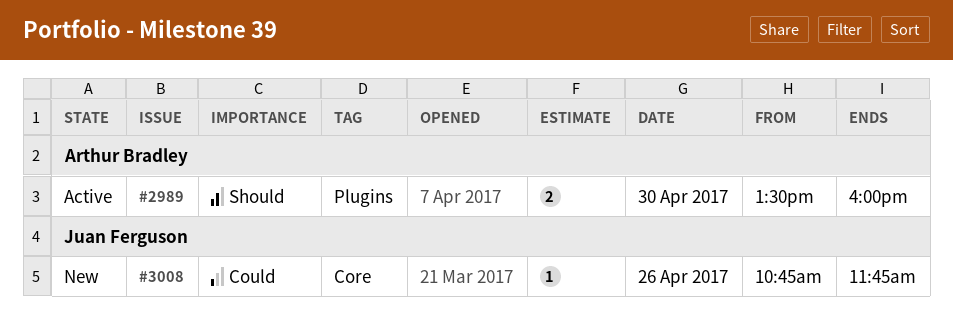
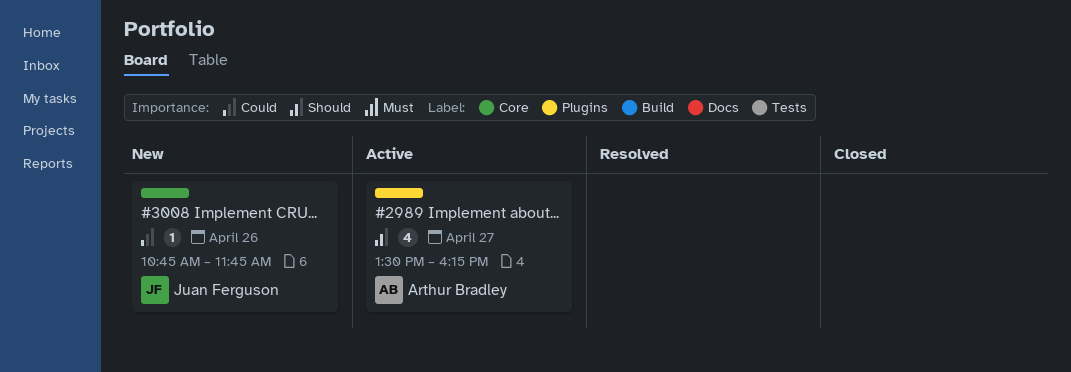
#2989, estimate: 2 -> 4
#2989, day: Apr 30 -> Apr 27
#2989, ends: 16:00 -> 16:15

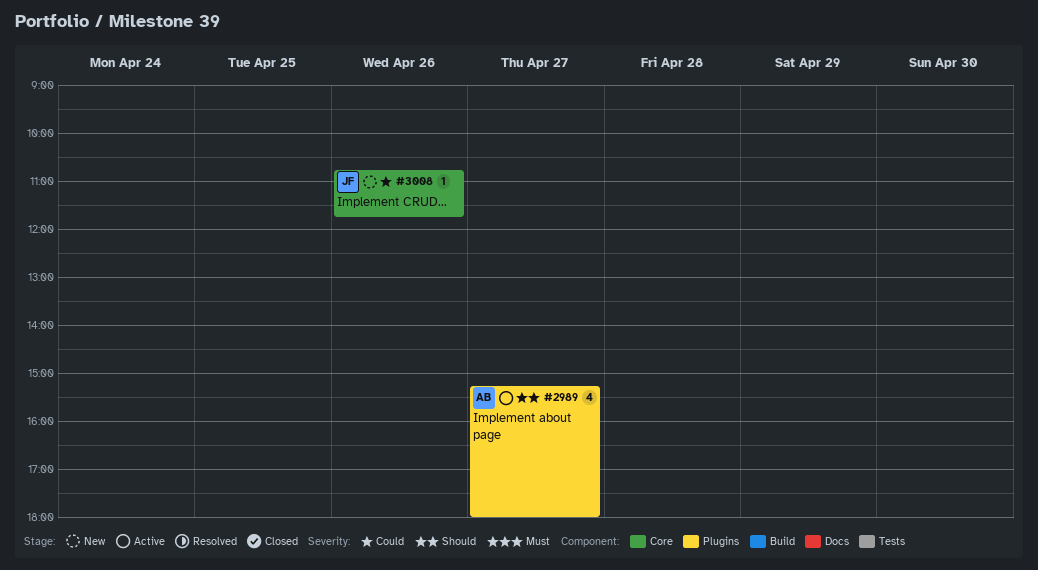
#2989, begins: 13:30 -> 15:15
#2989, ends: 16:15 -> 18:00

